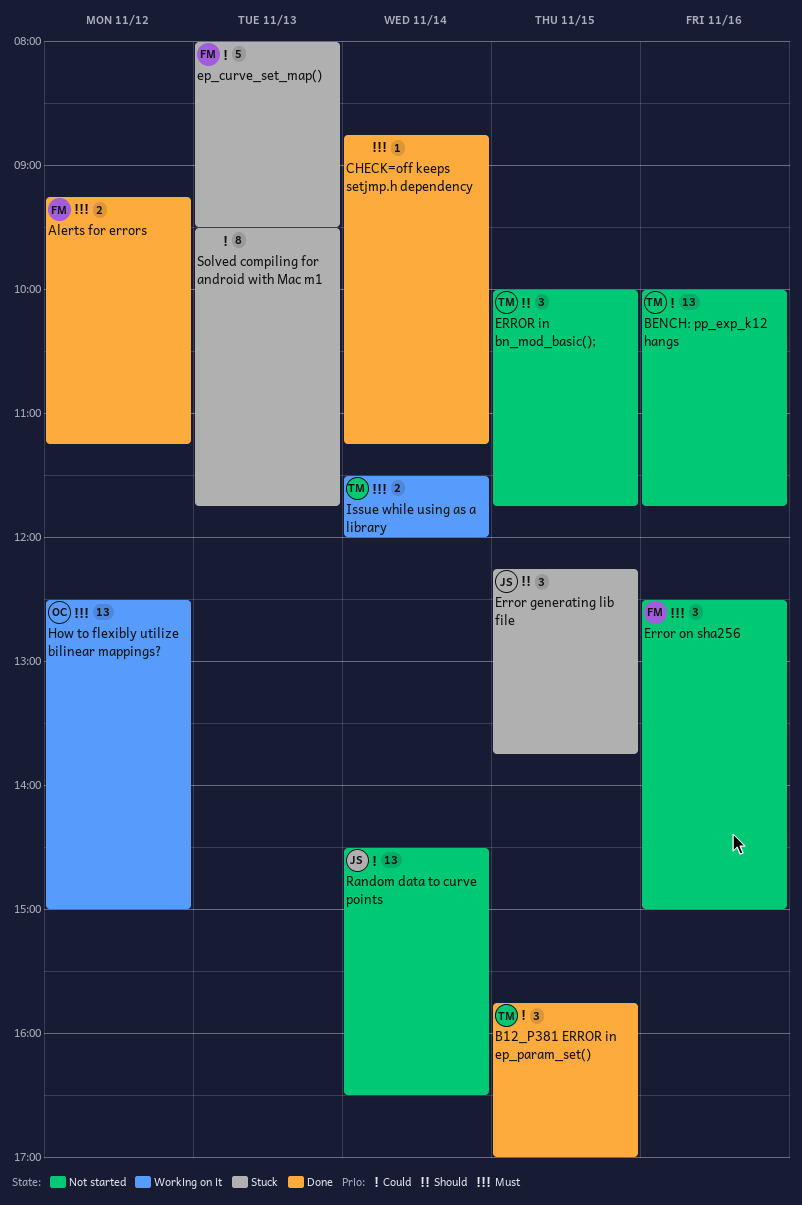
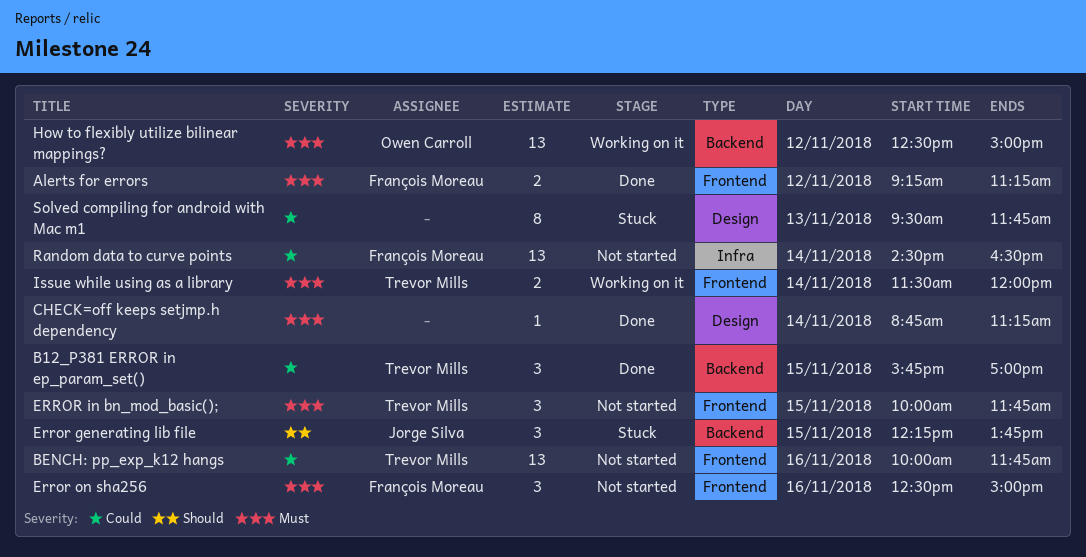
ep_curve_set_map(): present -> none
ERROR in bn_mod_basic();, priority: Should -> Must
Random data to curve points, owner: Jorge Silva -> François Moreau

